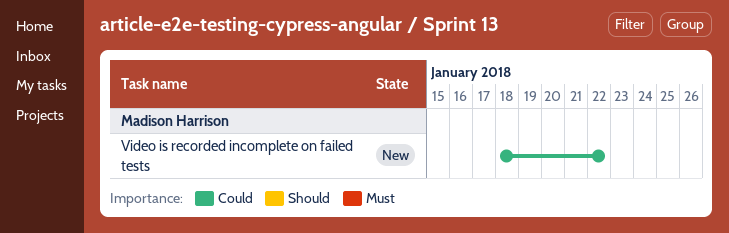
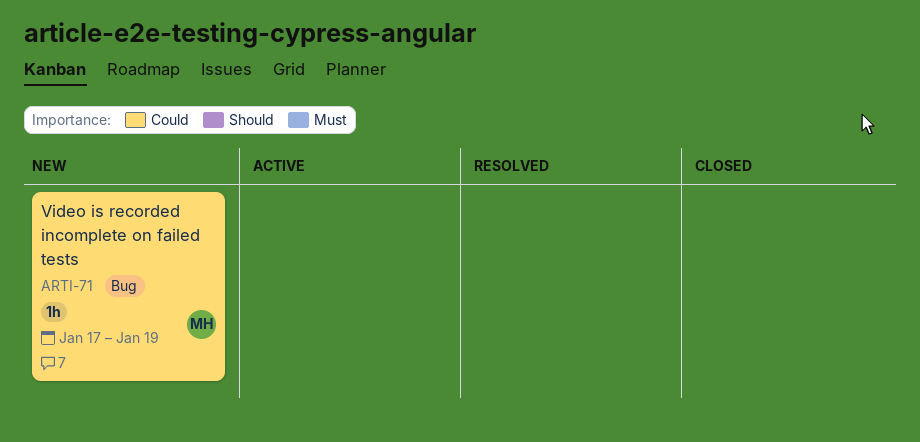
Video is recorded incomplete on failed tests, start: Jan 18 -> Jan 17
Video is recorded incomplete on failed tests, due: Jan 22 -> Jan 19

